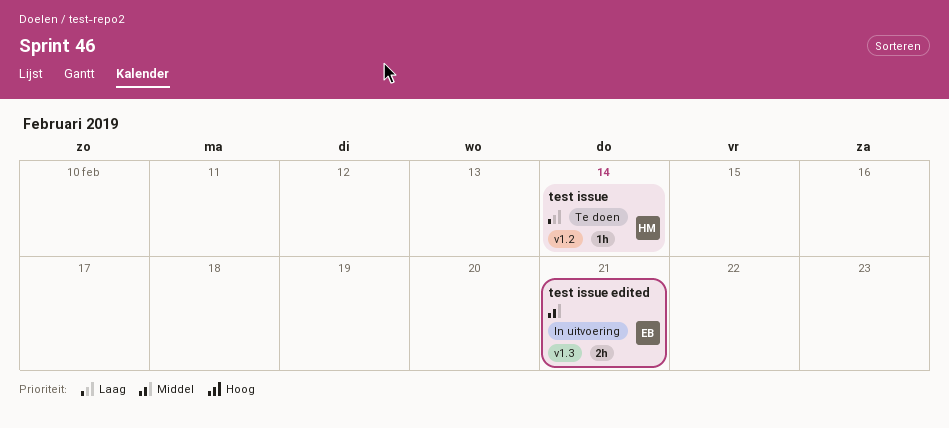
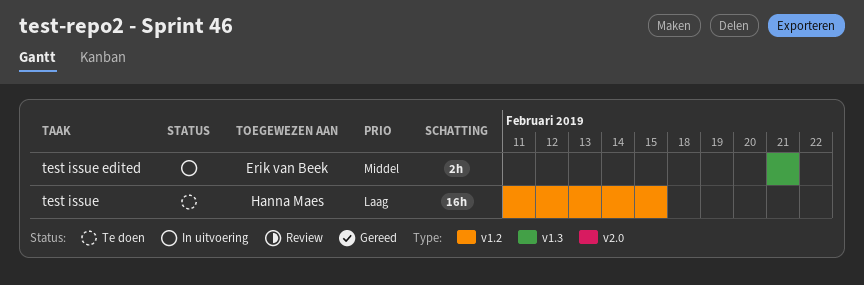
test issue, estimate: 1h -> 16h
test issue, due: Feb 14 -> Feb 15

